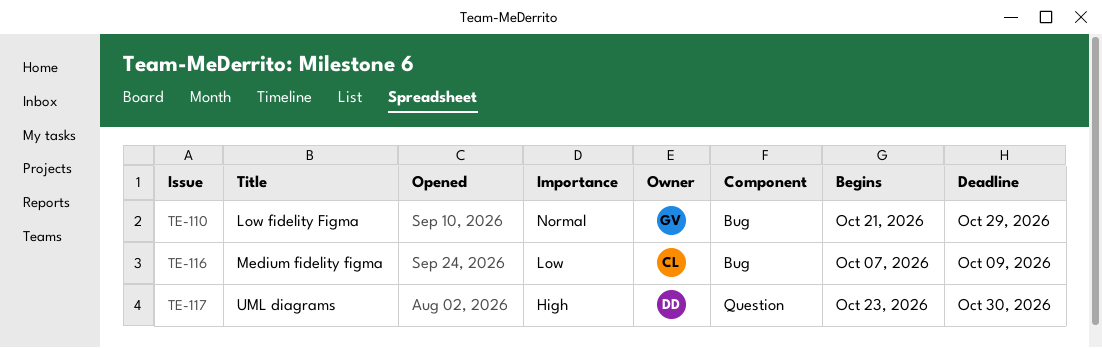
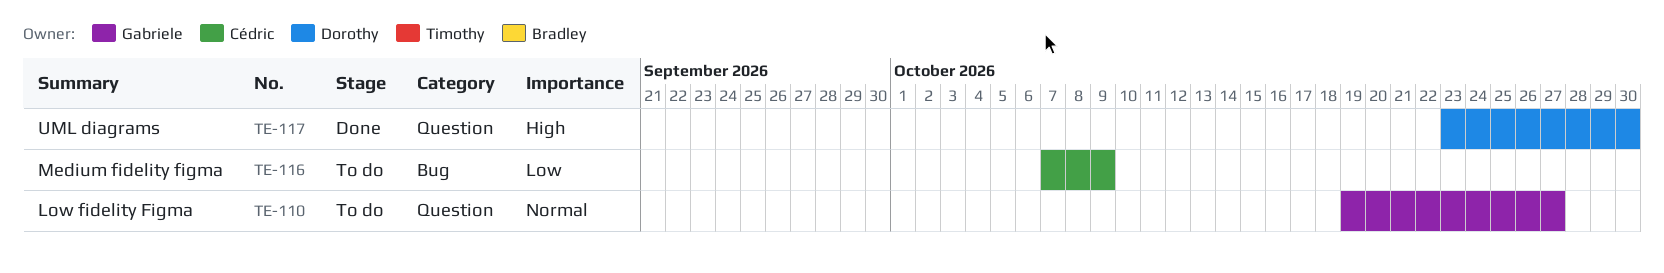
TE-110, label: Bug -> Question
TE-110, start: Oct 21 -> Oct 19
TE-110, due: Oct 29 -> Oct 27

